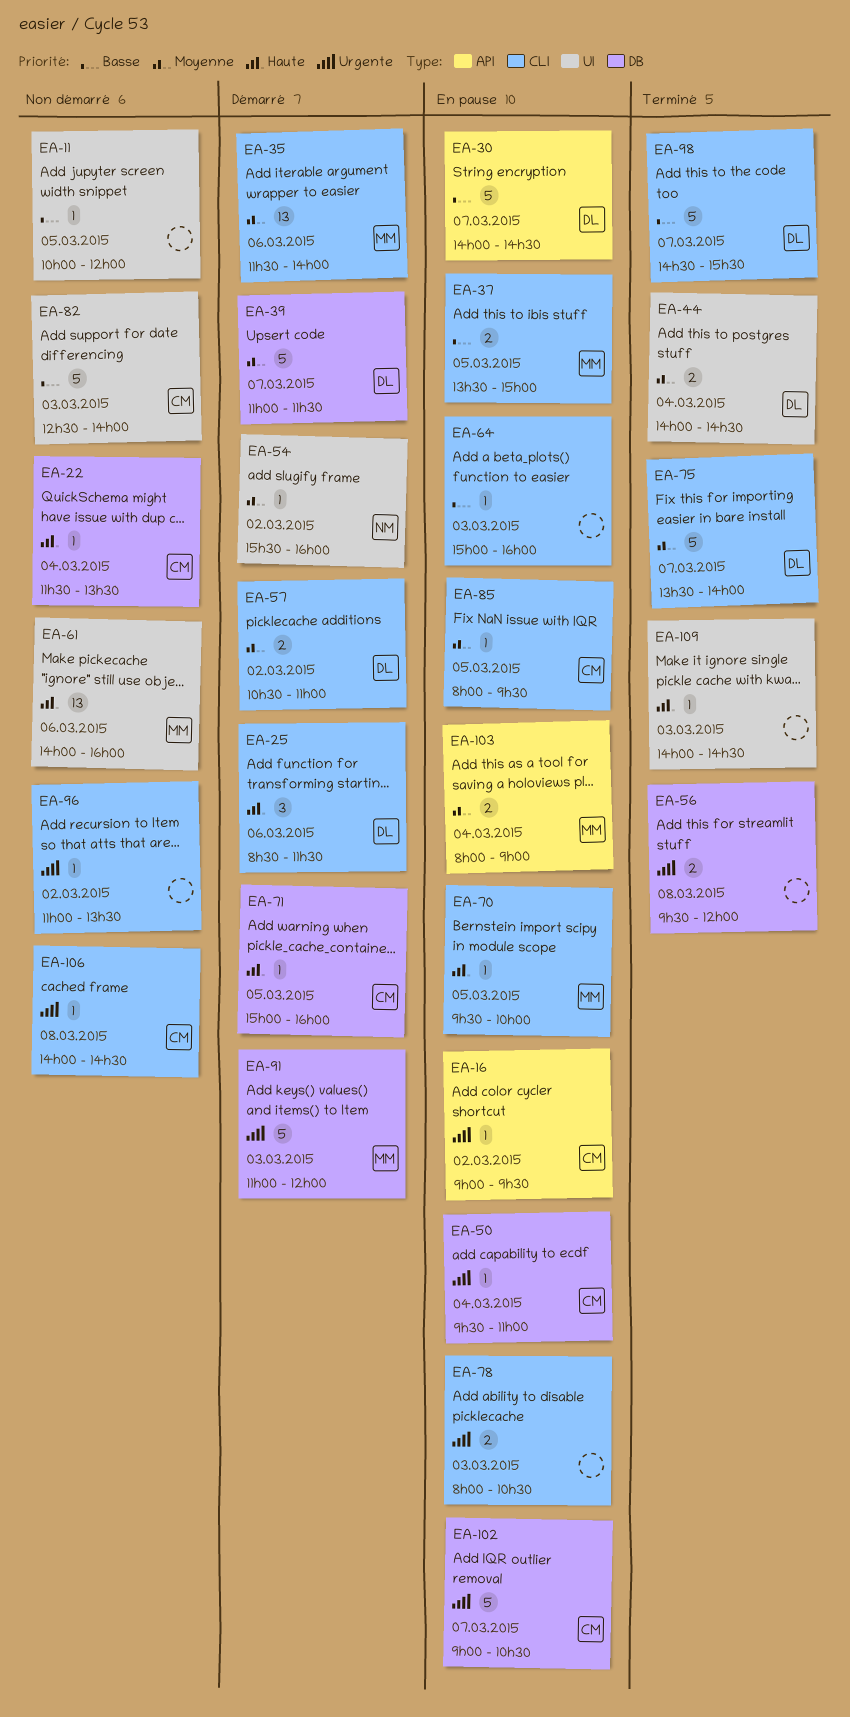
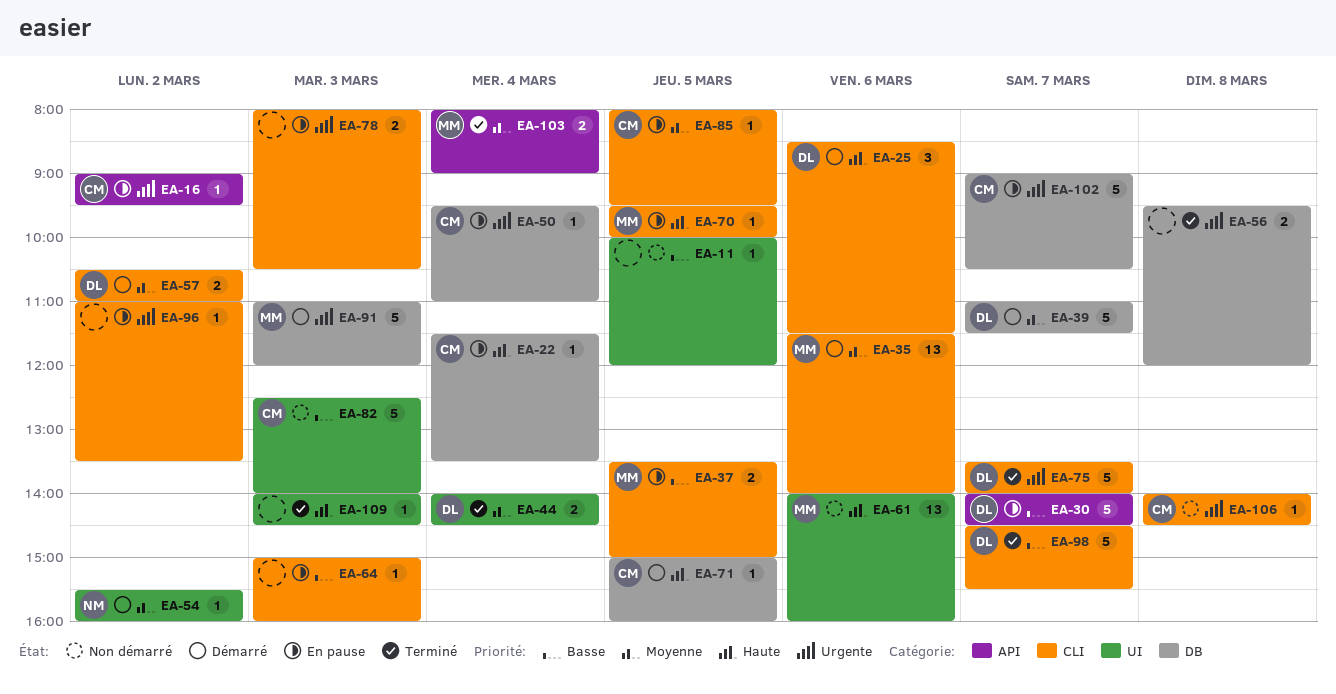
EA-22, status: Non démarré -> En pause
EA-75, priority: Moyenne -> Urgente
EA-96, status: Non démarré -> En pause
EA-103, status: En pause -> Terminé

